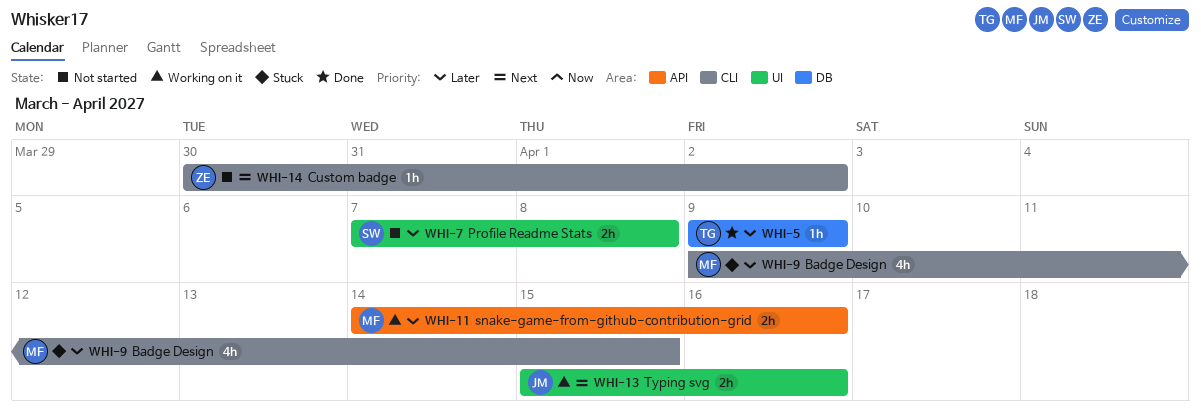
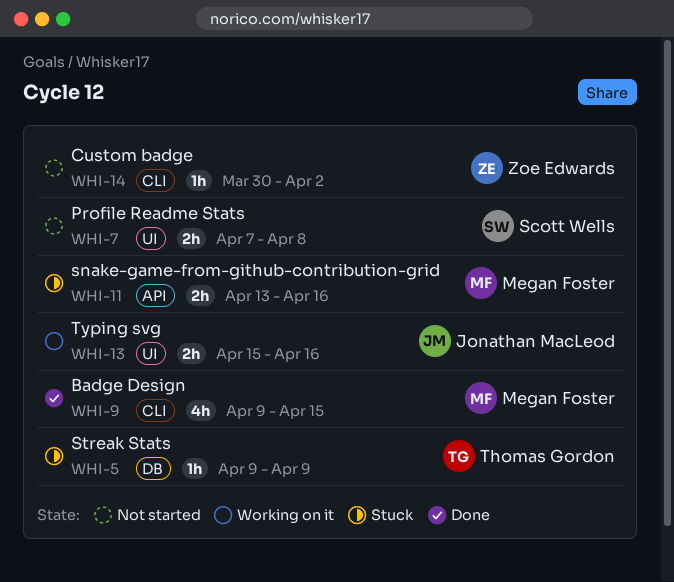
WHI-5, status: Done -> Stuck
WHI-9, status: Stuck -> Done
WHI-11, status: Working on it -> Stuck
WHI-11, start: Apr 14 -> Apr 13

